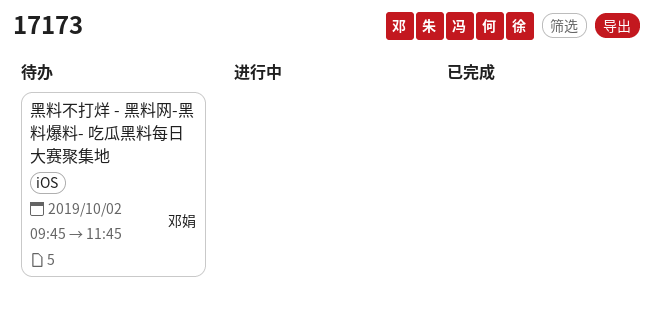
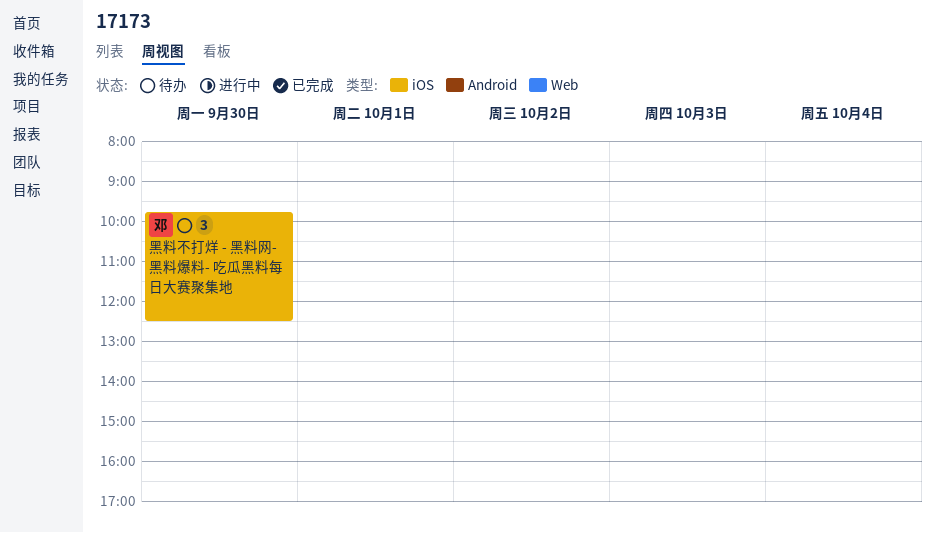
黑料不打烊 - 黑料网-黑料爆料- 吃瓜黑料每日大赛聚集地, day: Oct 2 -> Sep 30
黑料不打烊 - 黑料网-黑料爆料- 吃瓜黑料每日大赛聚集地, ends: 11:45 -> 12:30

